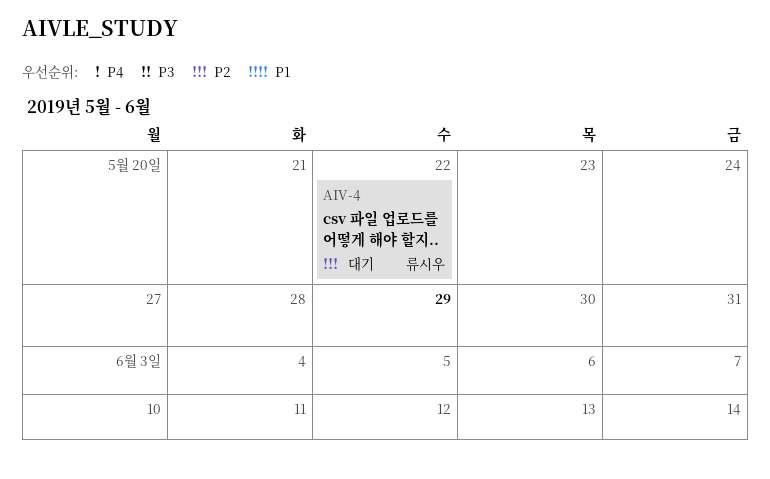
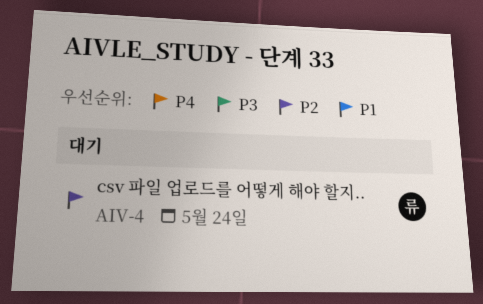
AIV-4, due: May 22 -> May 24

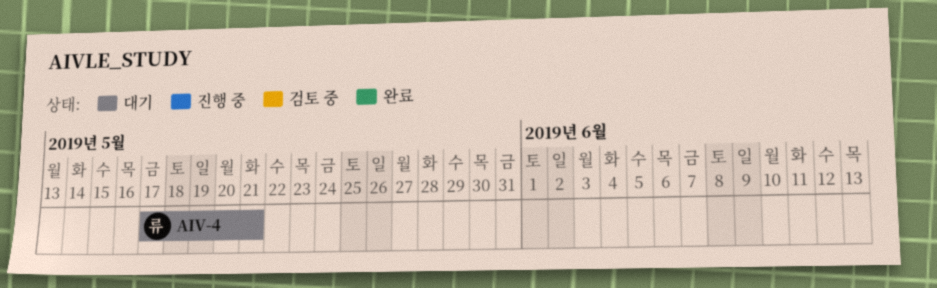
AIV-4, due: May 24 -> May 21

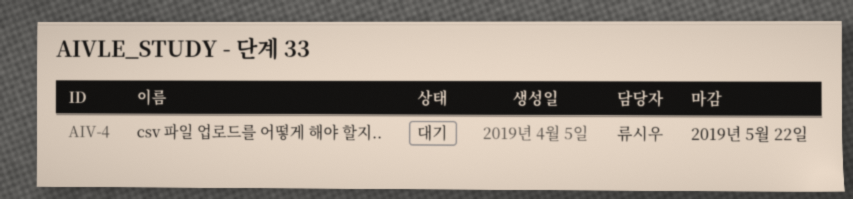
AIV-4, due: May 21 -> May 22

